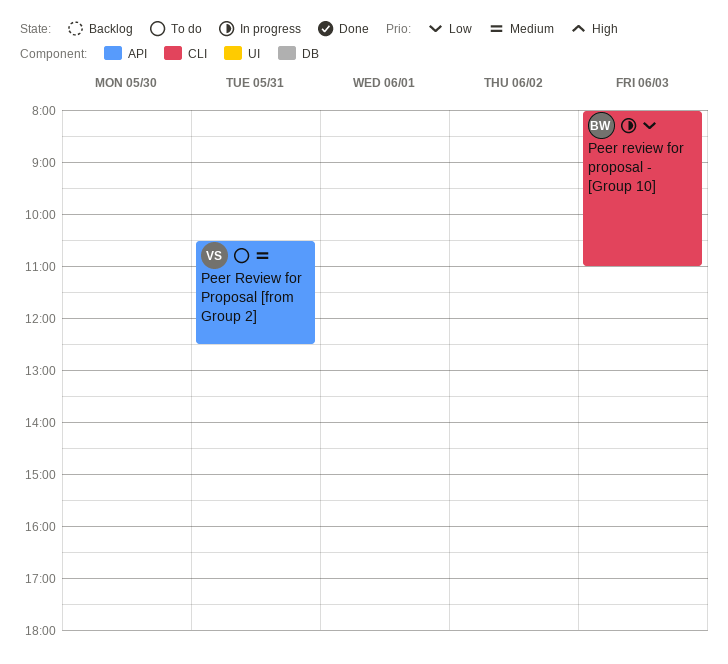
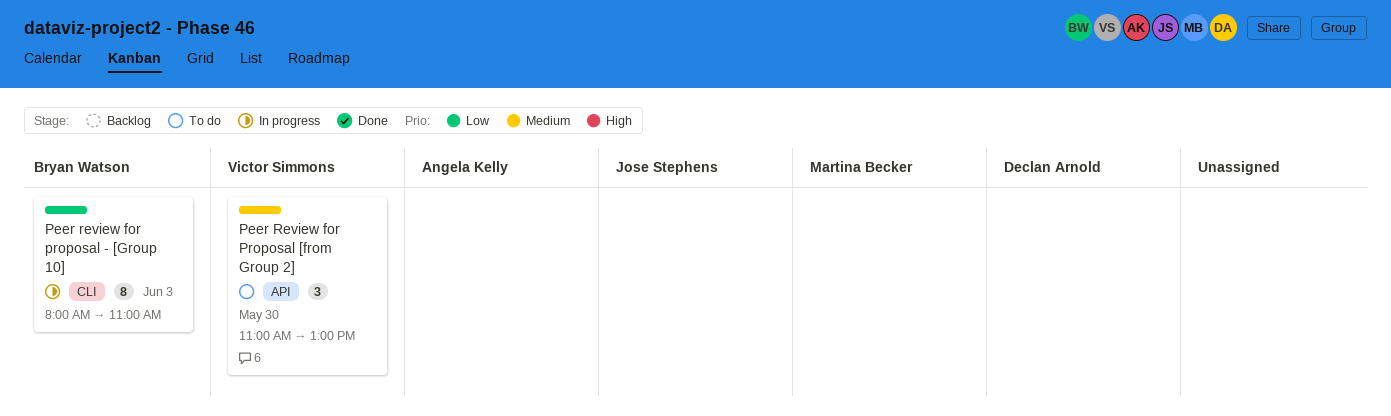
Peer Review for Proposal [from Group 2], day: May 31 -> May 30
Peer Review for Proposal [from Group 2], begins: 10:30 -> 11:00
Peer Review for Proposal [from Group 2], ends: 12:30 -> 13:00

